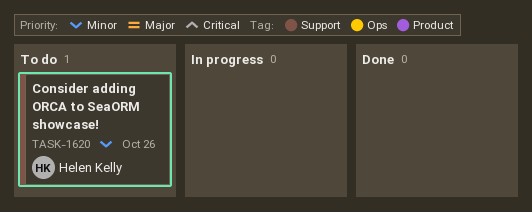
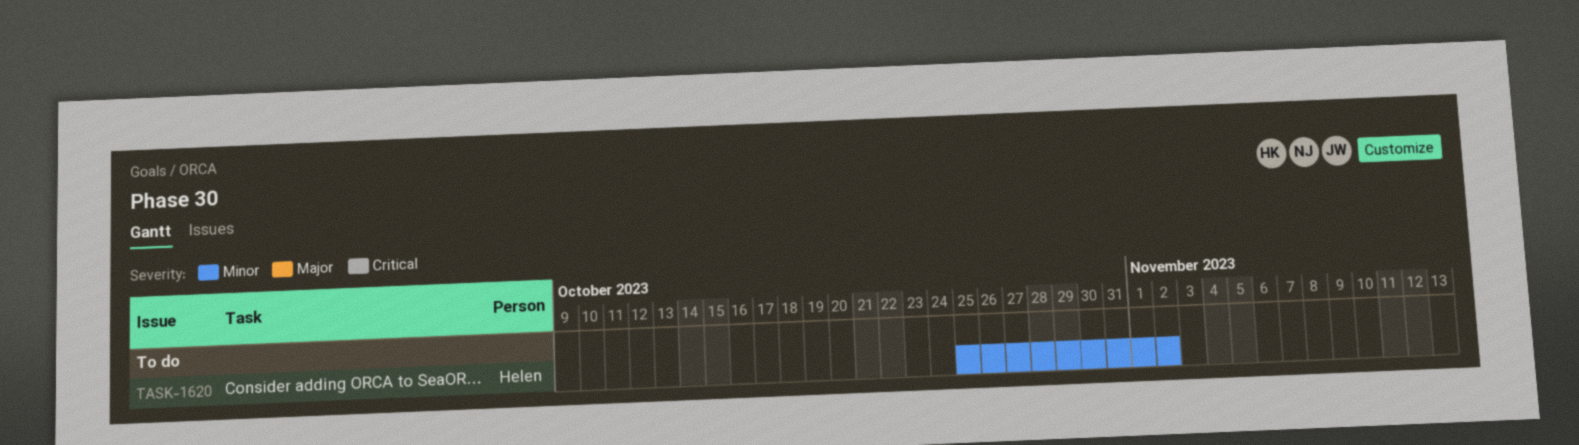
TASK-1620, due: Oct 26 -> Nov 2

